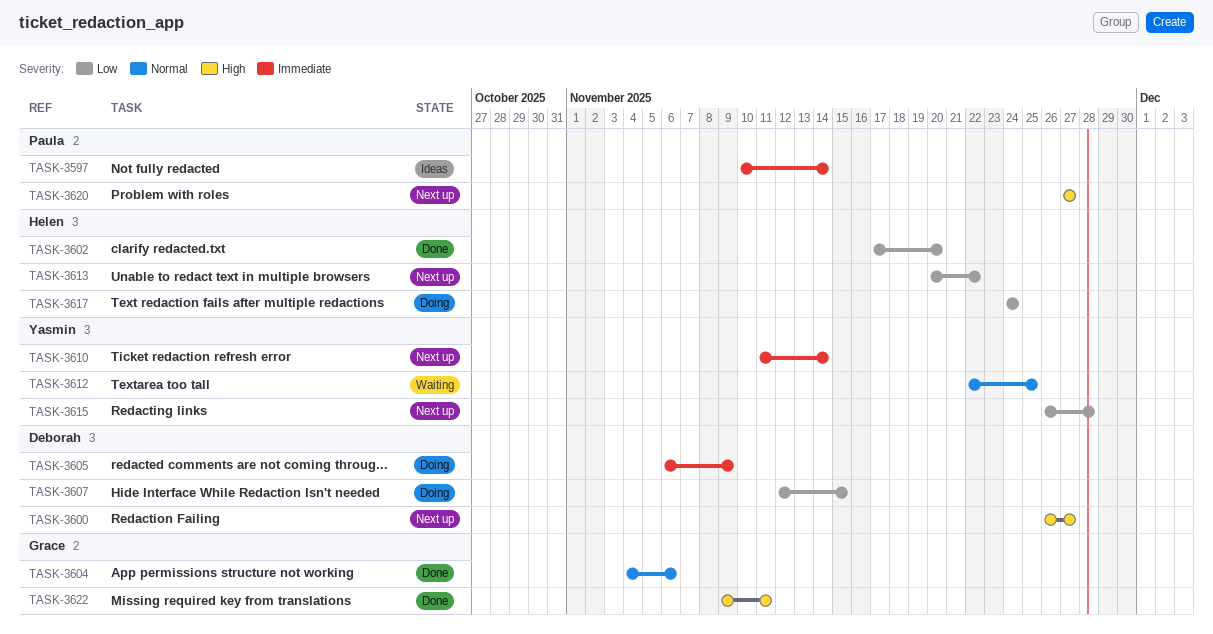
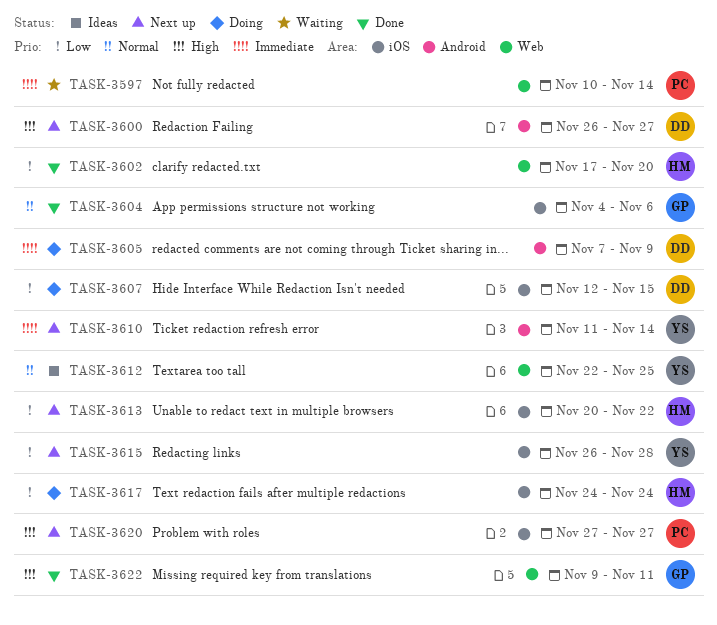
TASK-3597, status: Ideas -> Waiting
TASK-3605, start: Nov 6 -> Nov 7
TASK-3612, status: Waiting -> Ideas

